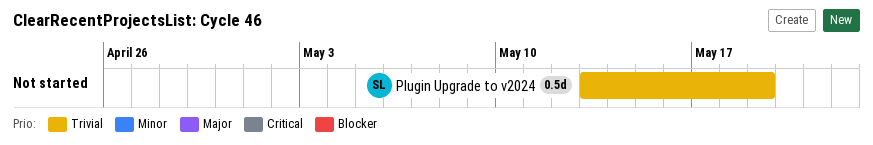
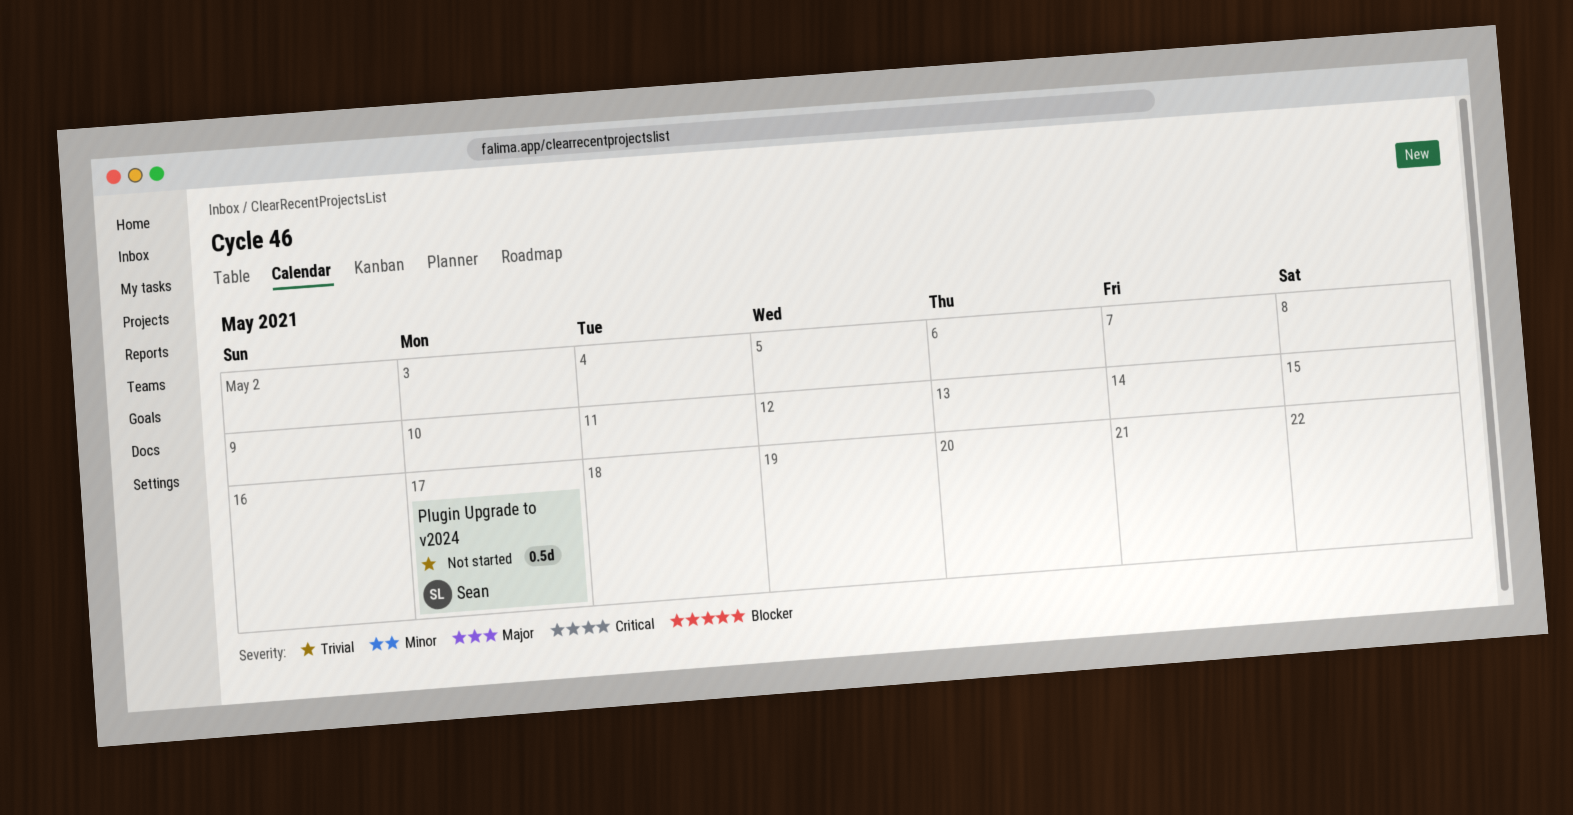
Plugin Upgrade to v2024, due: May 19 -> May 17

